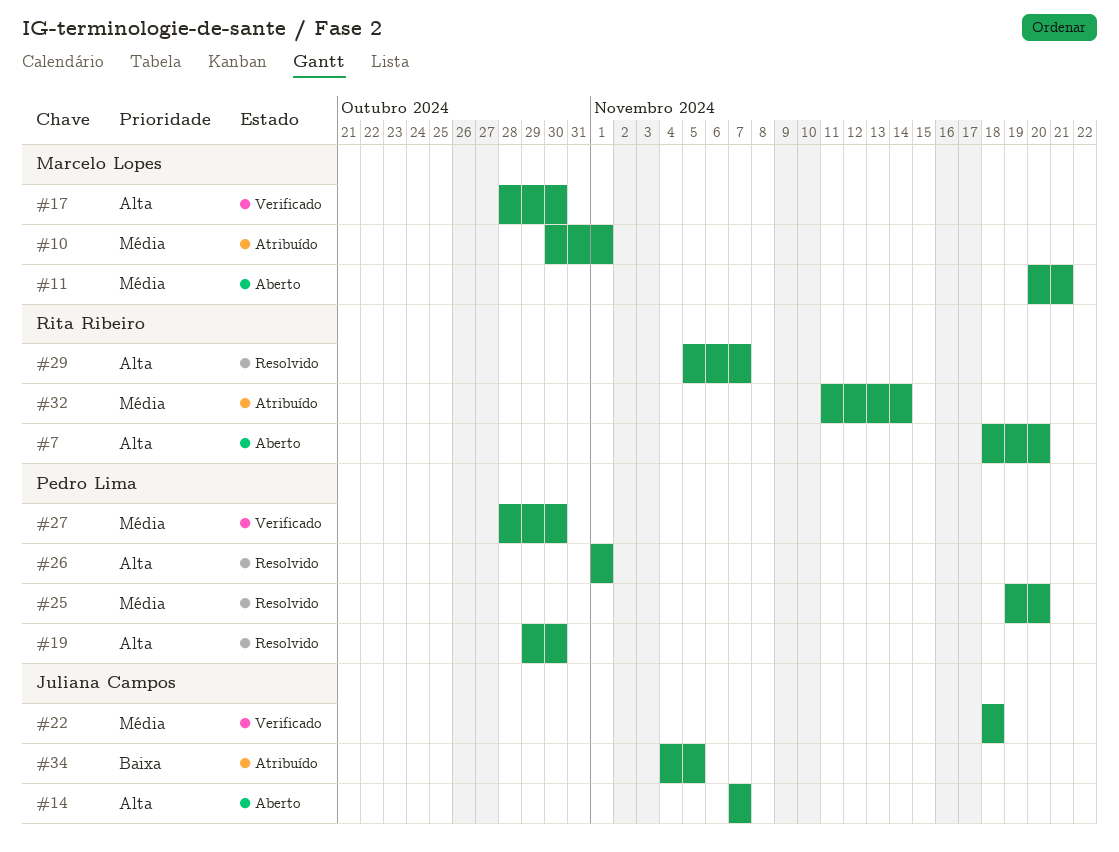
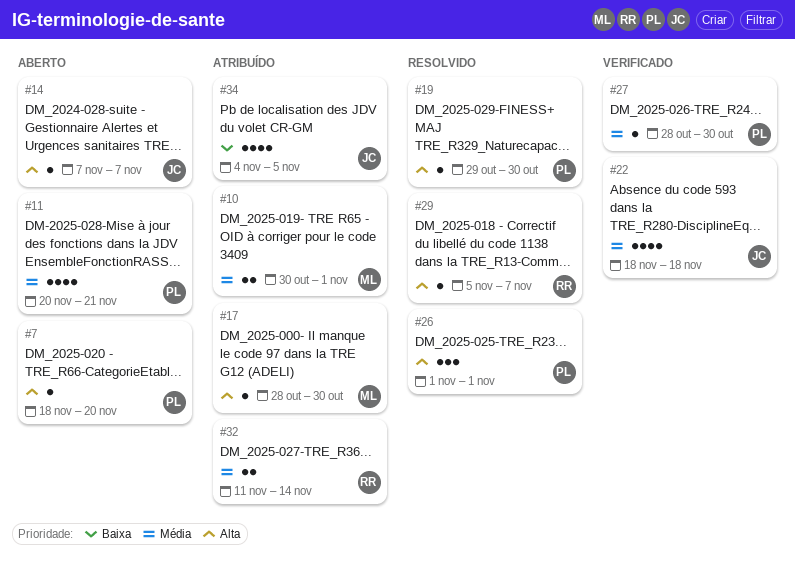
#7, owner: Rita Ribeiro -> Pedro Lima
#11, owner: Marcelo Lopes -> Pedro Lima
#17, status: Verificado -> Atribuído
#25: present -> none

